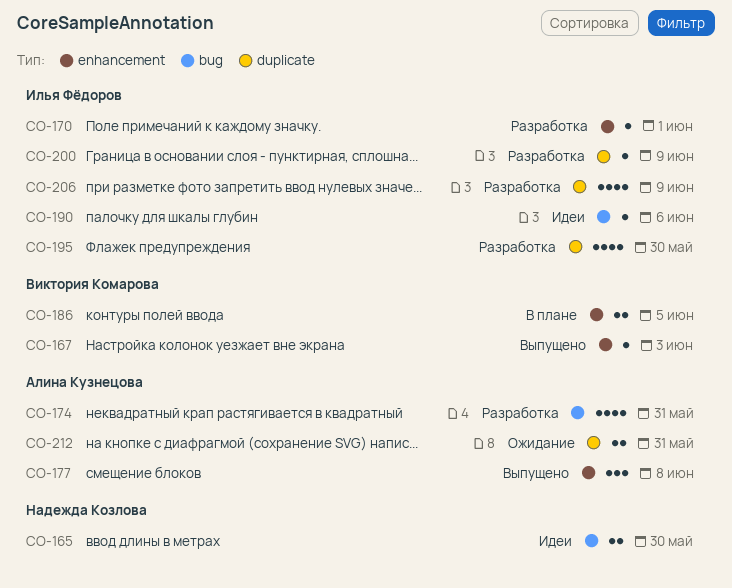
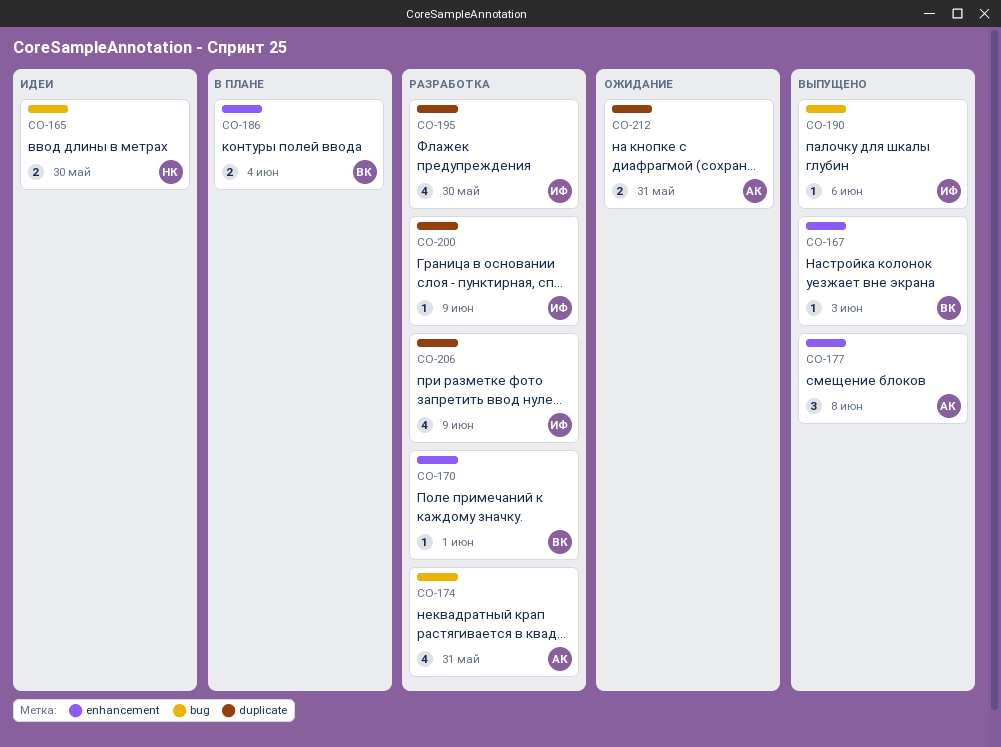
CO-170, owner: Илья Фёдоров -> Виктория Комарова
CO-186, due: Jun 5 -> Jun 4
CO-190, status: Идеи -> Выпущено

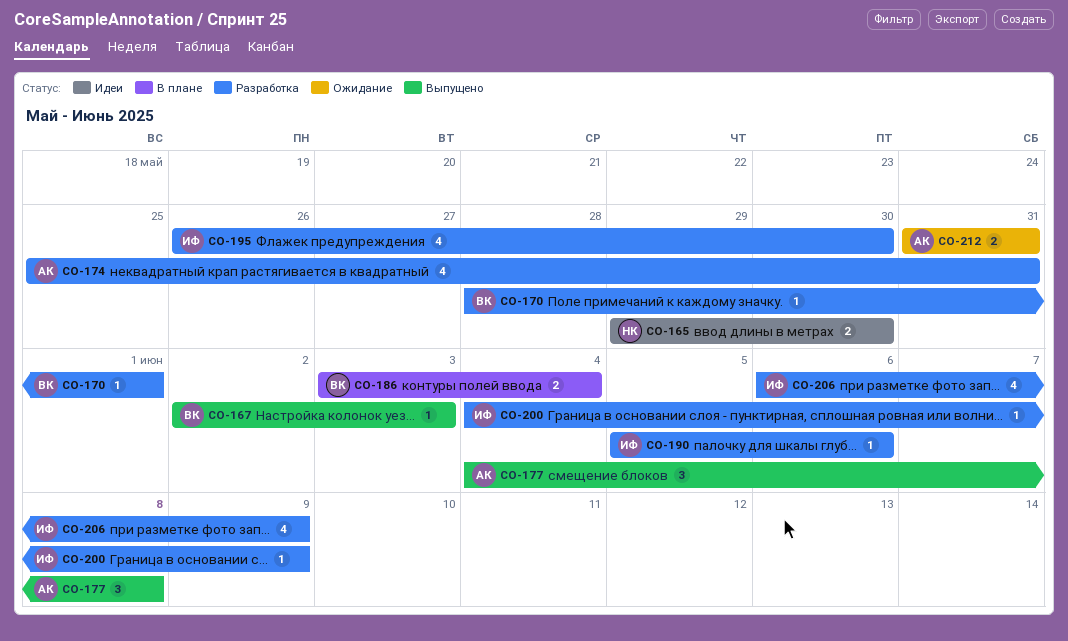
CO-190, status: Выпущено -> Разработка

